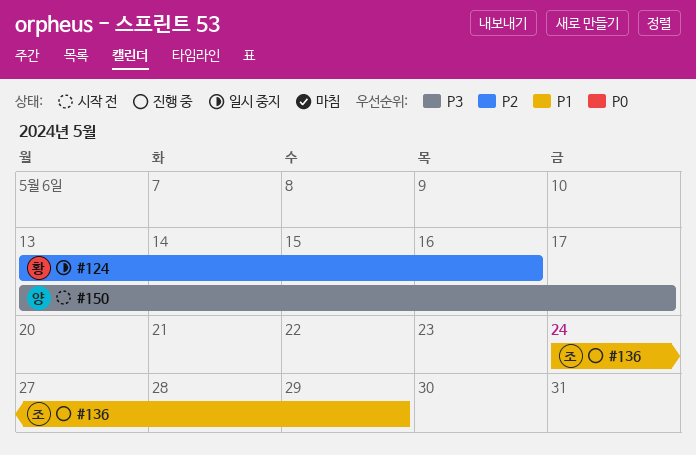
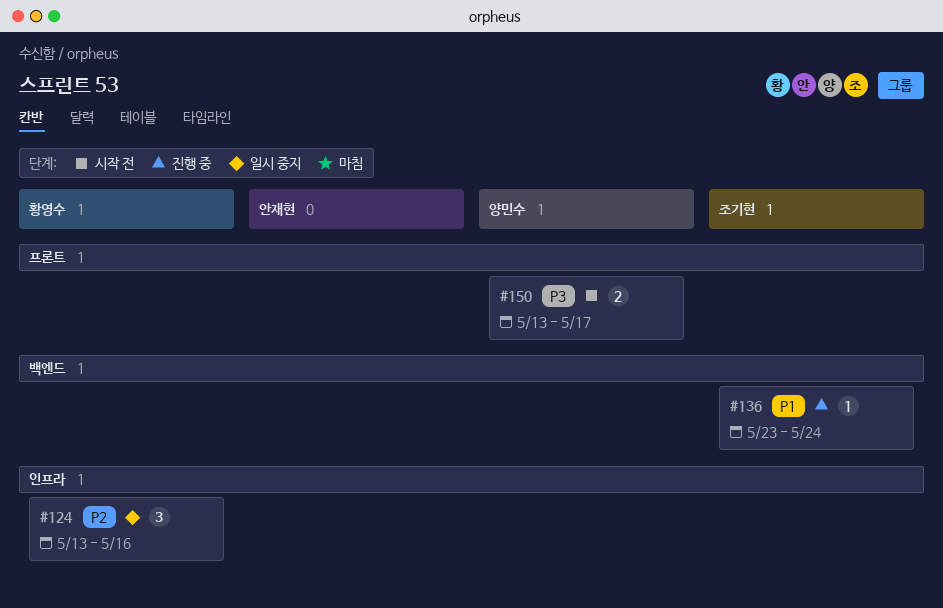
#136, start: May 24 -> May 23
#136, due: May 29 -> May 24

